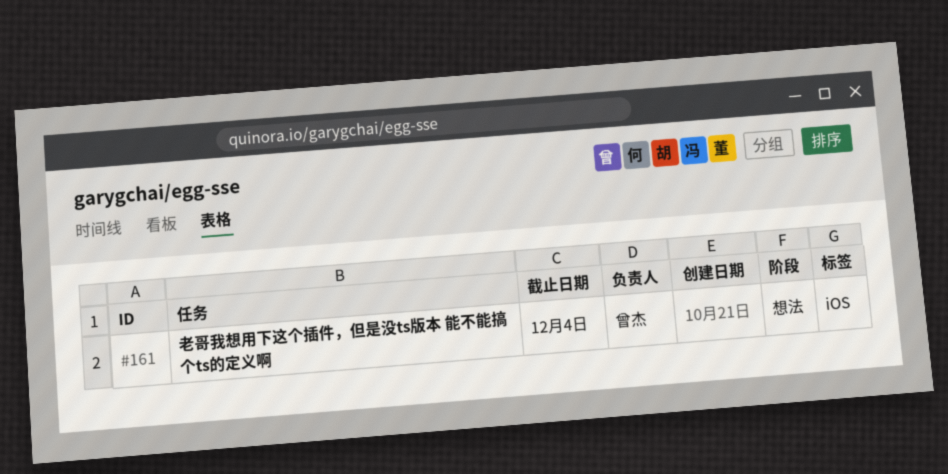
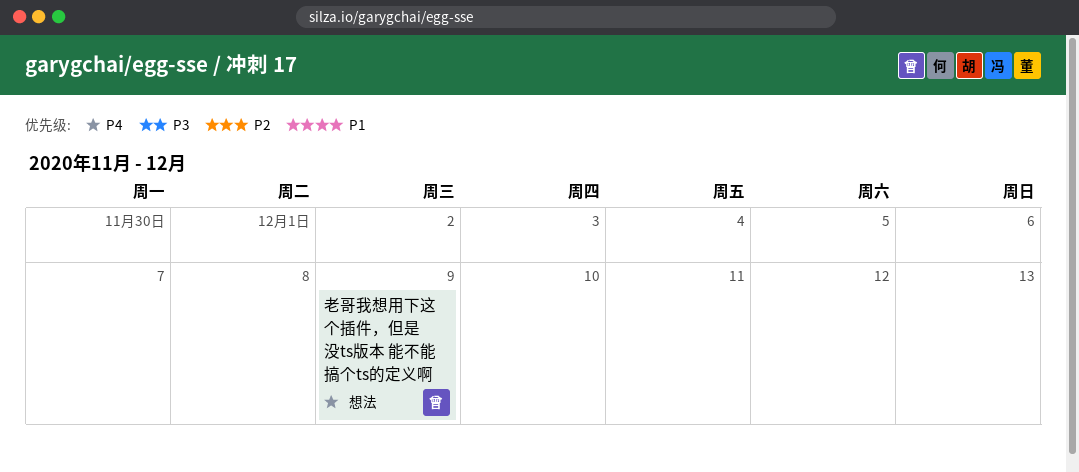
老哥我想用下这个插件，但是没ts版本 能不能搞个ts的定义啊, due: Dec 4 -> Dec 9

